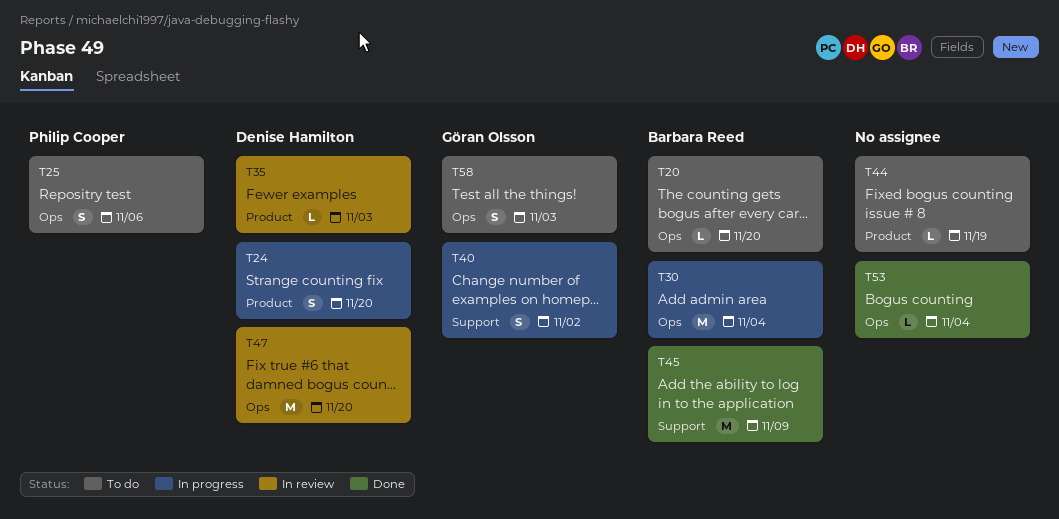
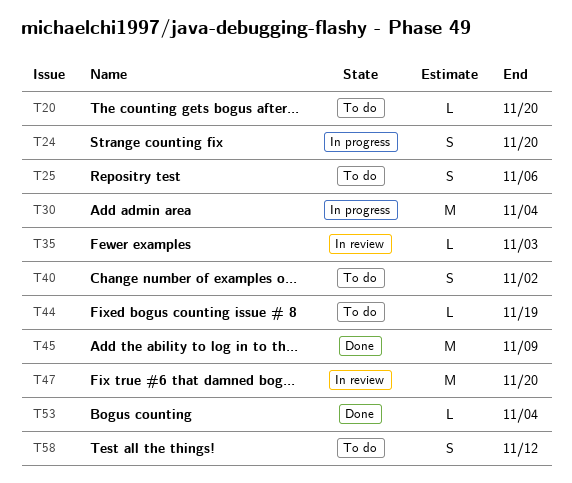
T40, status: In progress -> To do
T58, due: Nov 3 -> Nov 12

